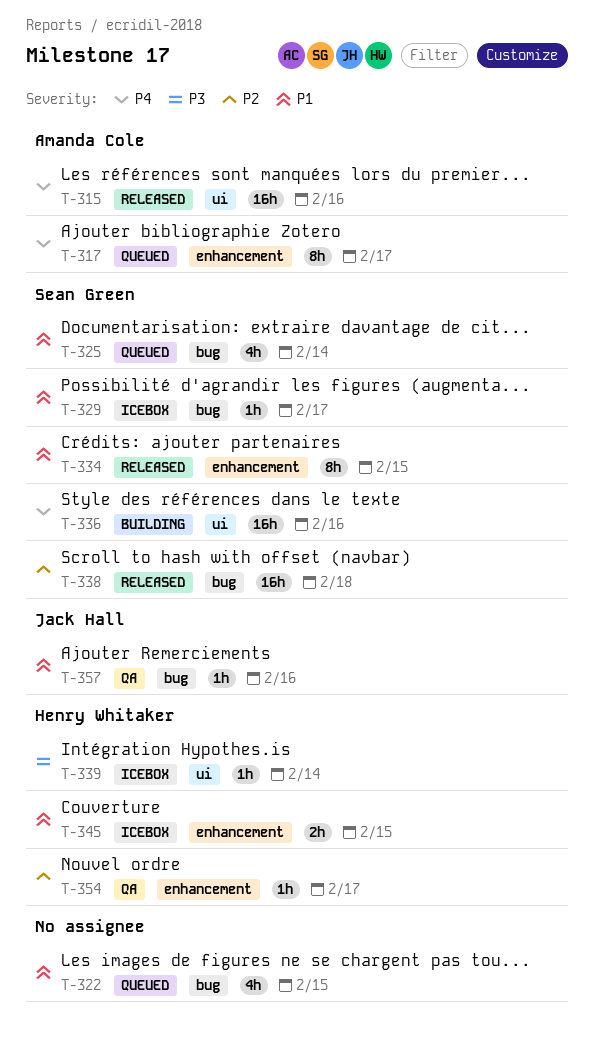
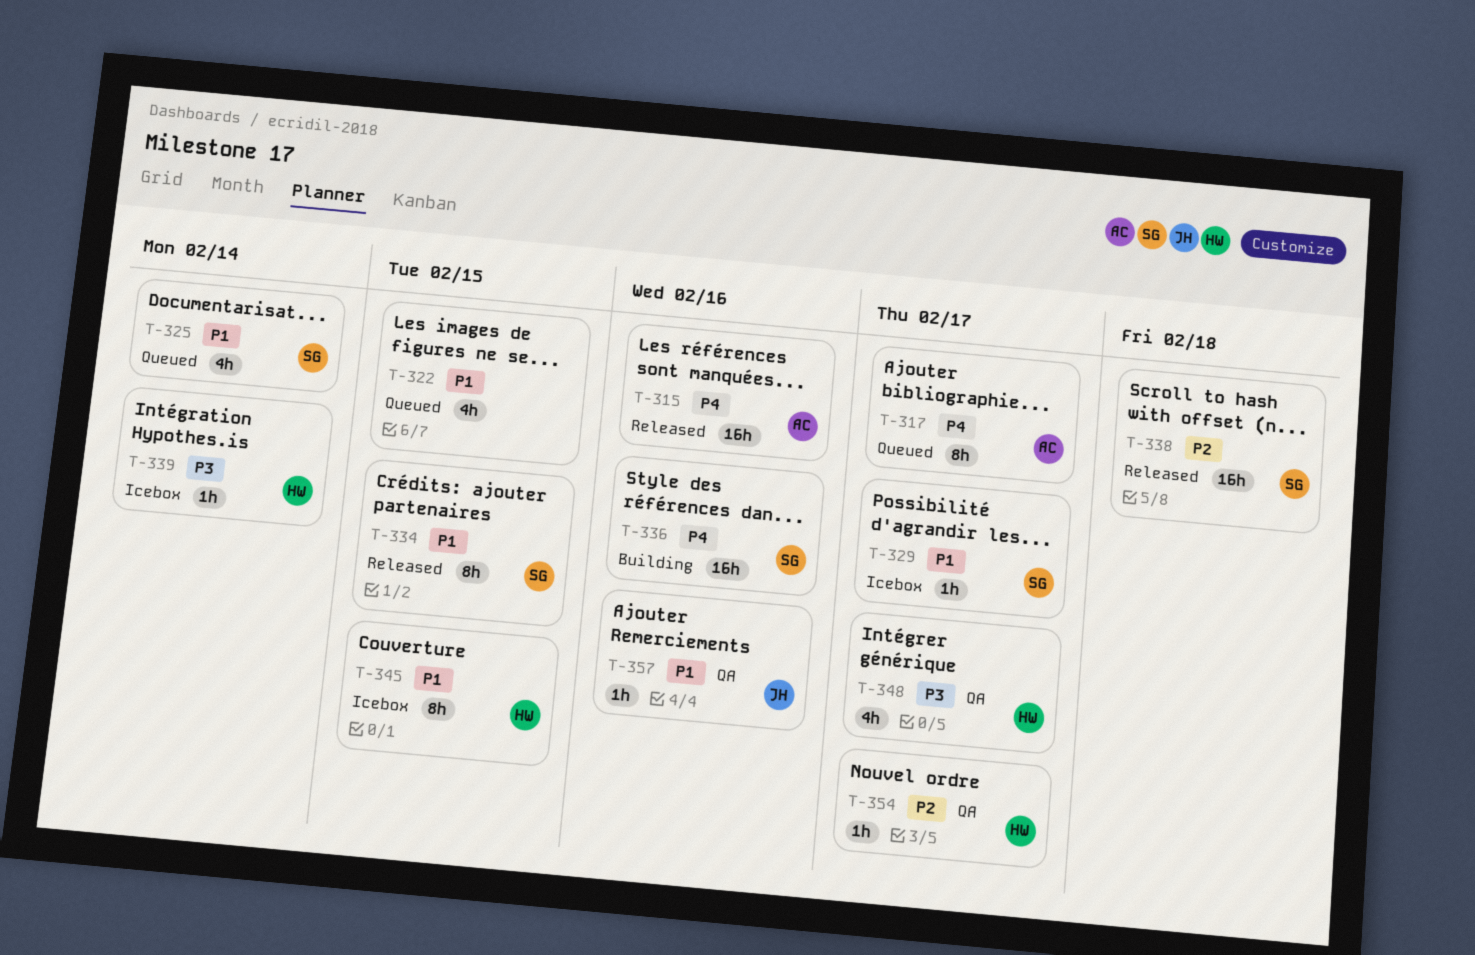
T-345, estimate: 2h -> 8h
T-348: none -> present

